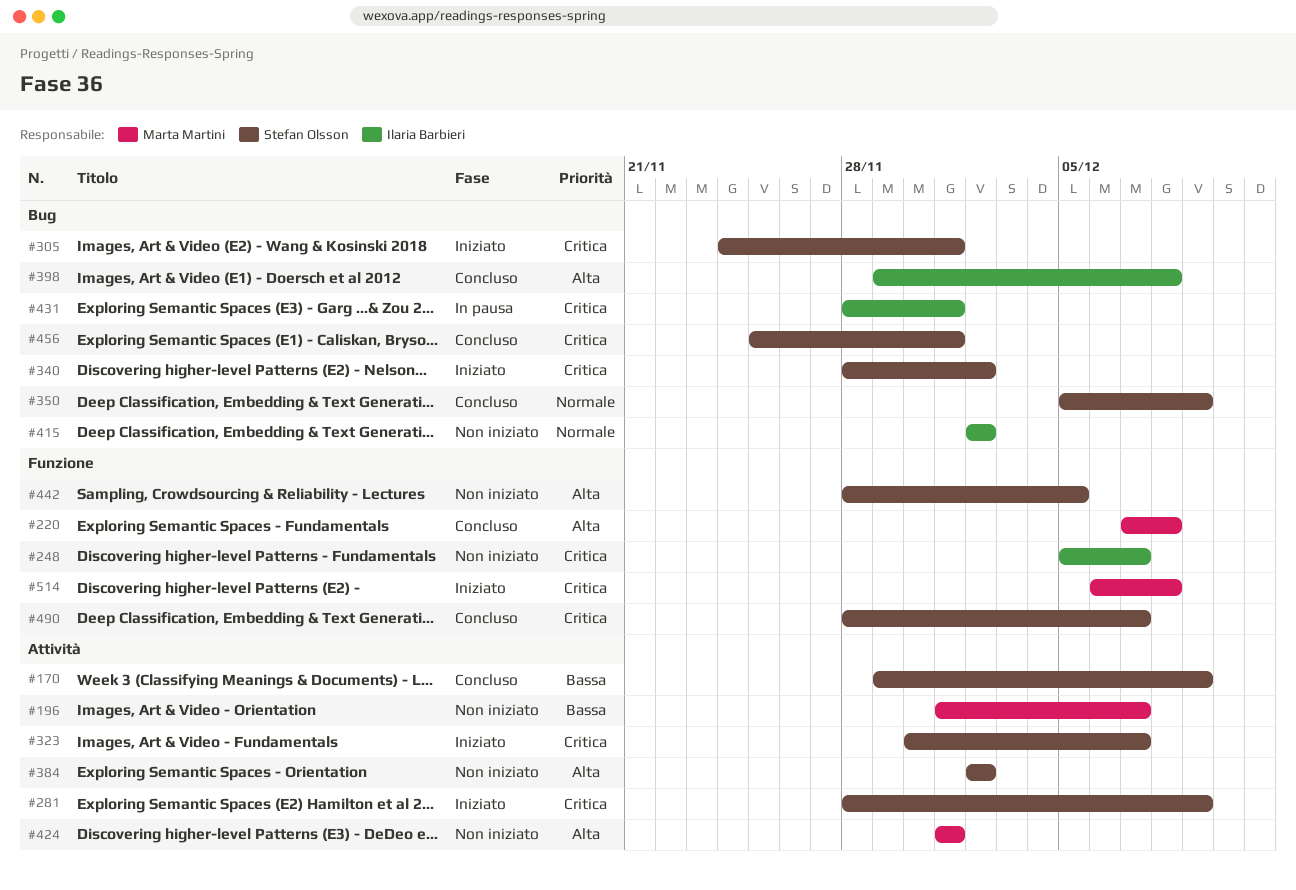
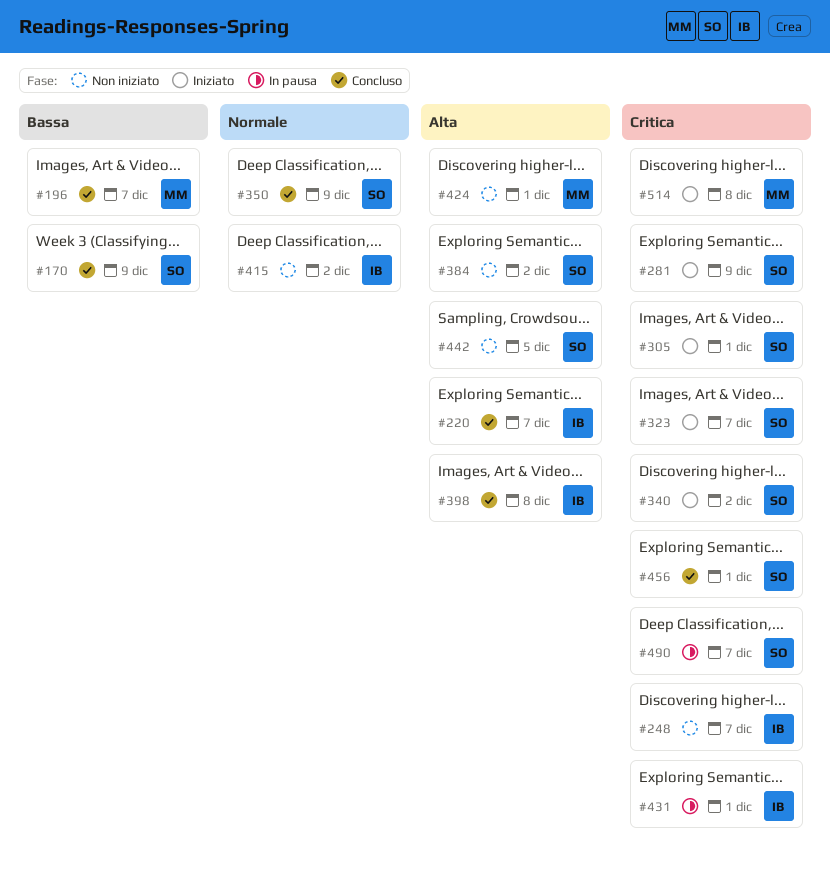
#196, status: Non iniziato -> Concluso
#220, owner: Marta Martini -> Ilaria Barbieri
#220, due: Dec 8 -> Dec 7
#490, status: Concluso -> In pausa

